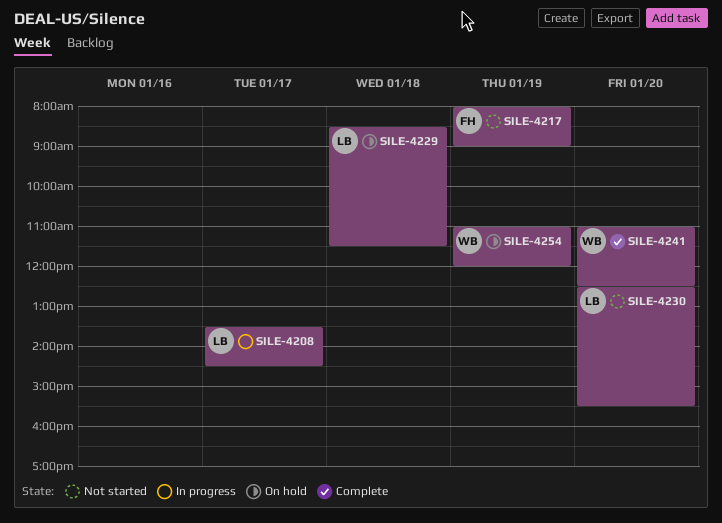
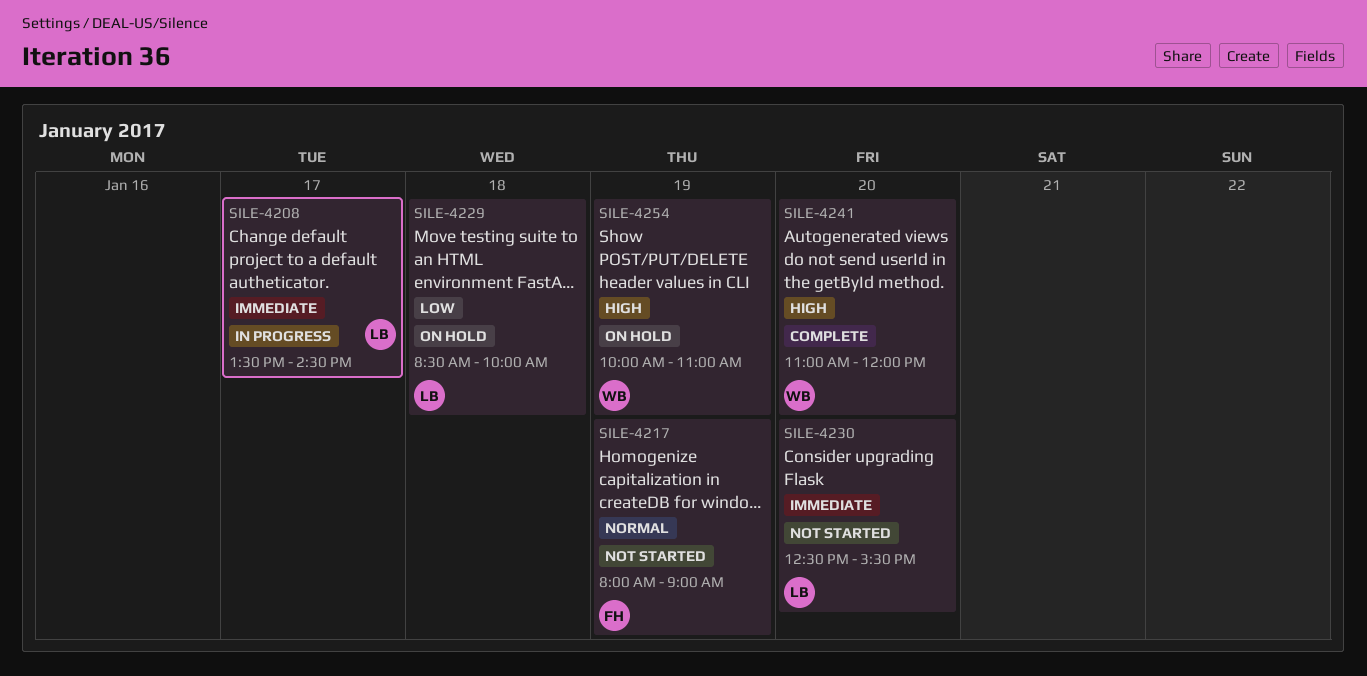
SILE-4229, ends: 11:30 -> 10:00
SILE-4241, ends: 12:30 -> 12:00
SILE-4254, begins: 11:00 -> 10:00
SILE-4254, ends: 12:00 -> 11:00

